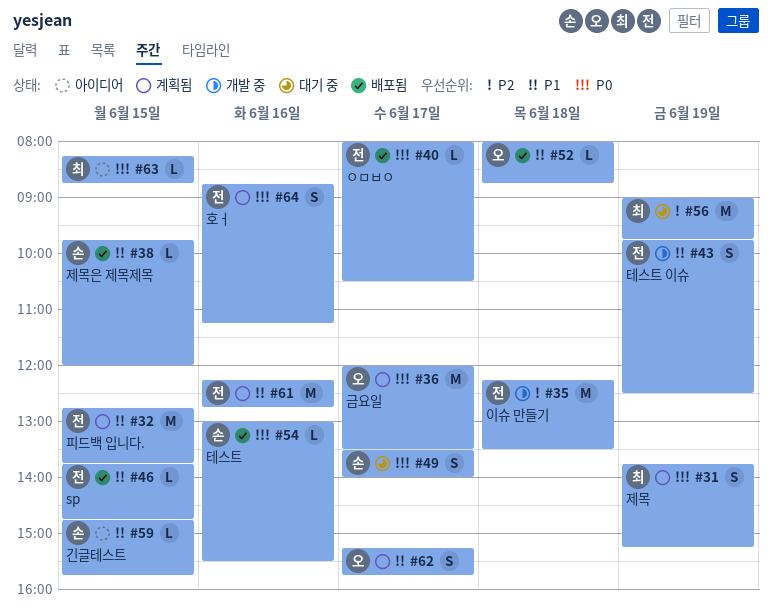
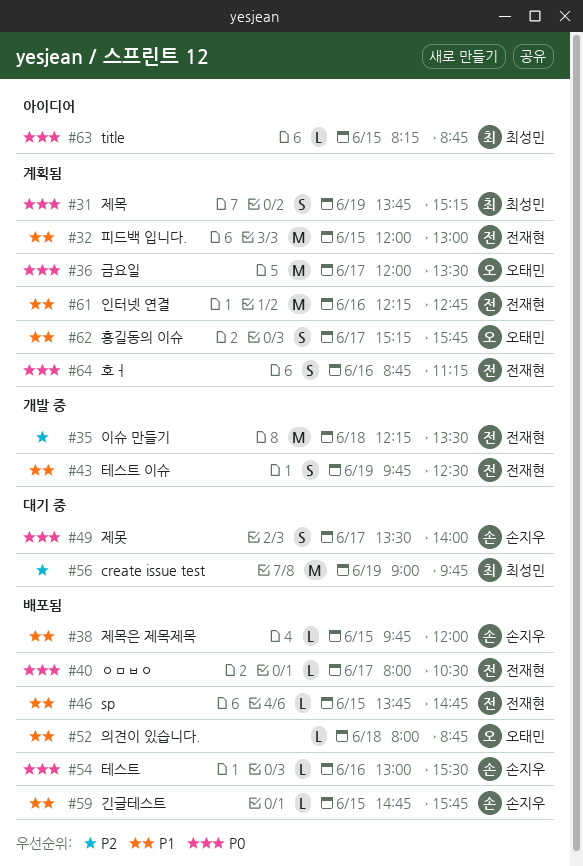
#32, begins: 12:45 -> 12:00
#32, ends: 13:45 -> 13:00
#59, status: 아이디어 -> 배포됨

